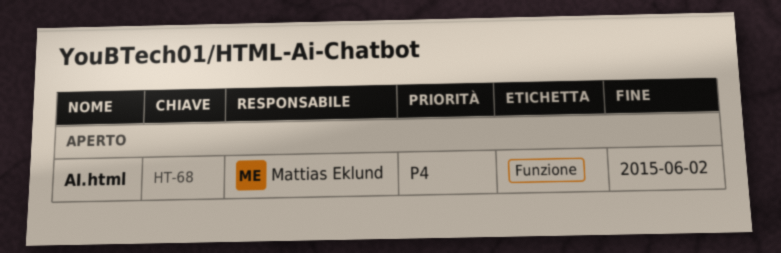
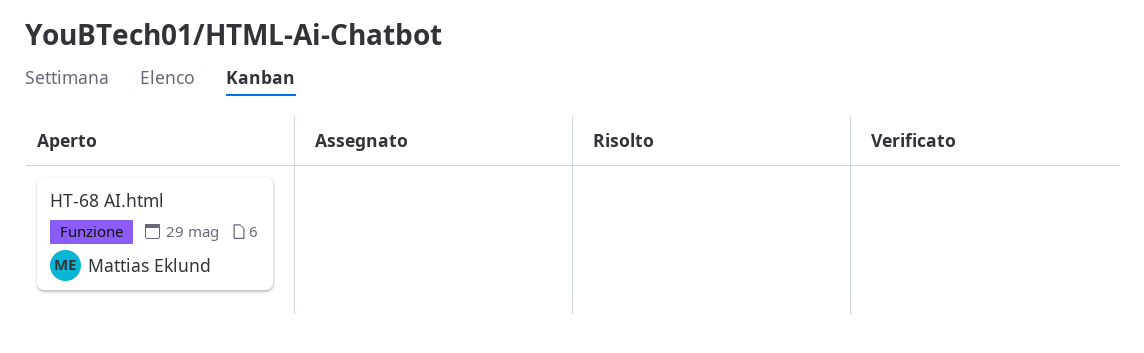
HT-68, due: Jun 2 -> May 29

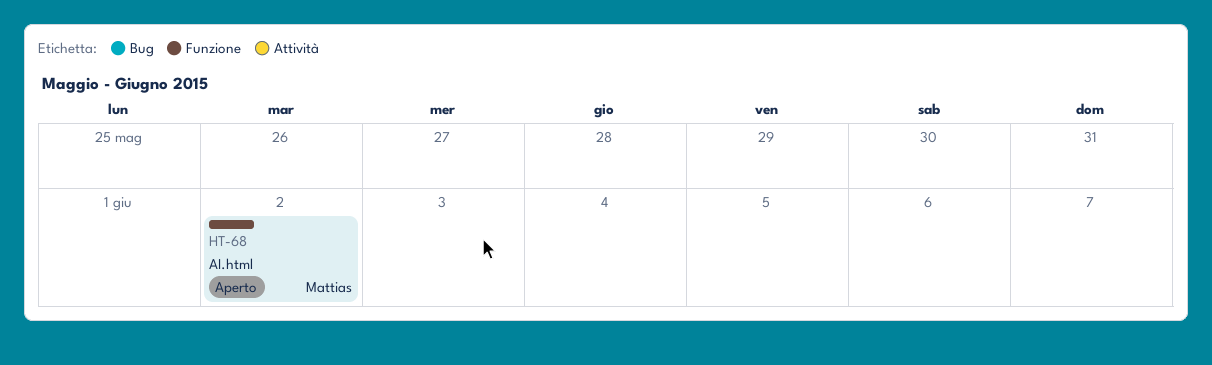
HT-68, due: May 29 -> Jun 2

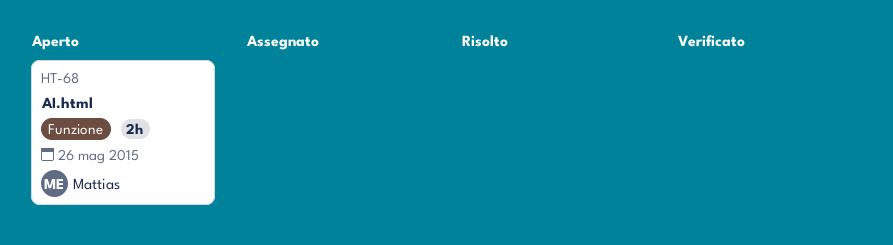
HT-68, due: Jun 2 -> May 26

